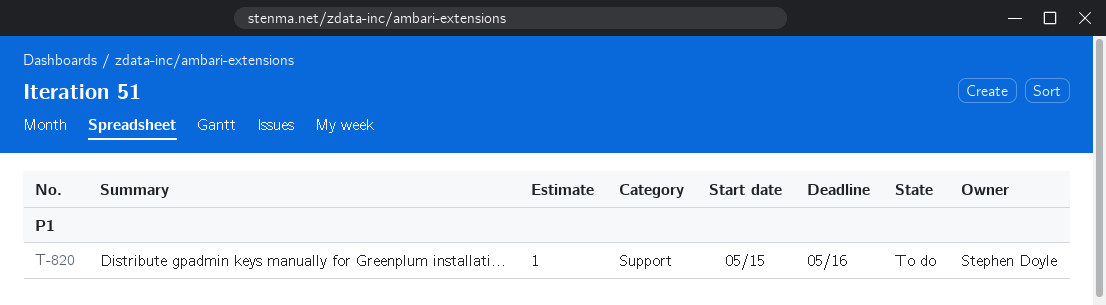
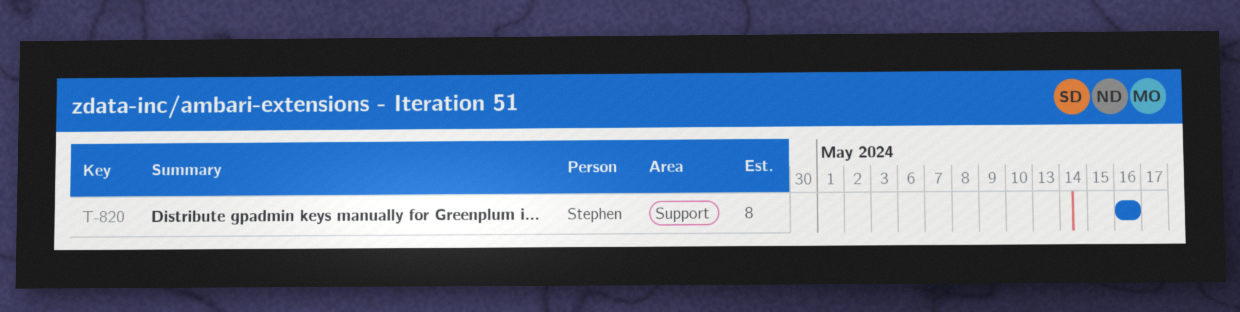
T-820, estimate: 1 -> 8
T-820, start: May 15 -> May 16

